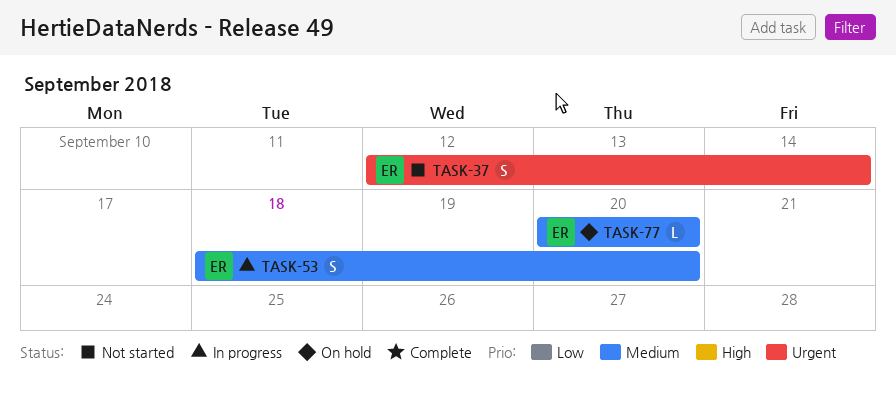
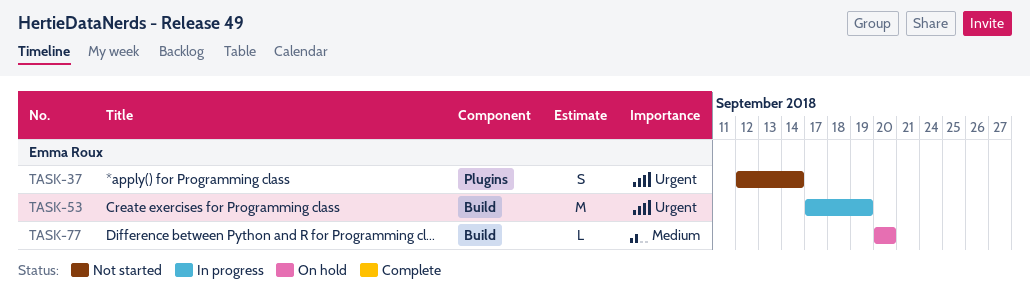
TASK-53, priority: Medium -> Urgent
TASK-53, estimate: S -> M
TASK-53, start: Sep 18 -> Sep 17
TASK-53, due: Sep 20 -> Sep 19

